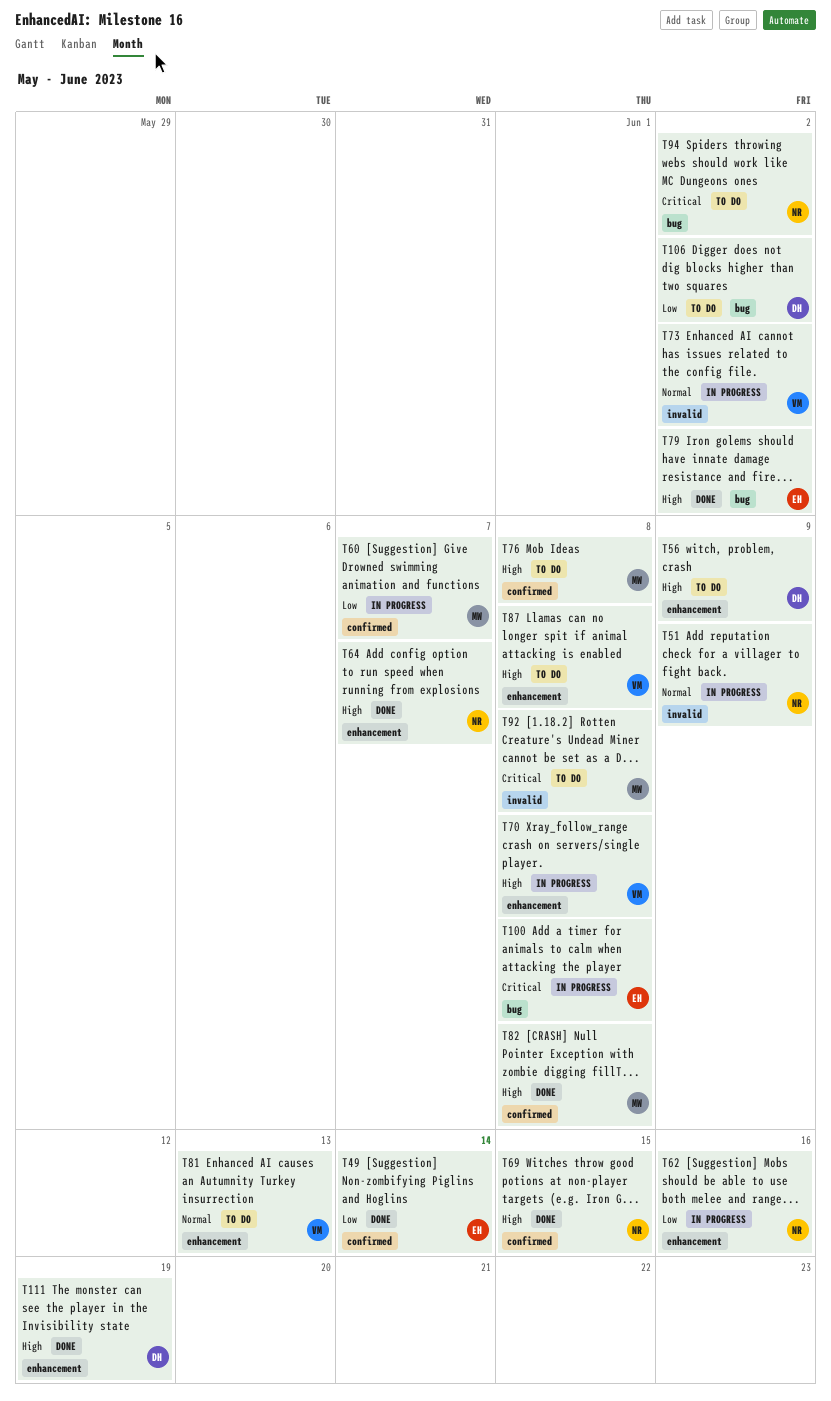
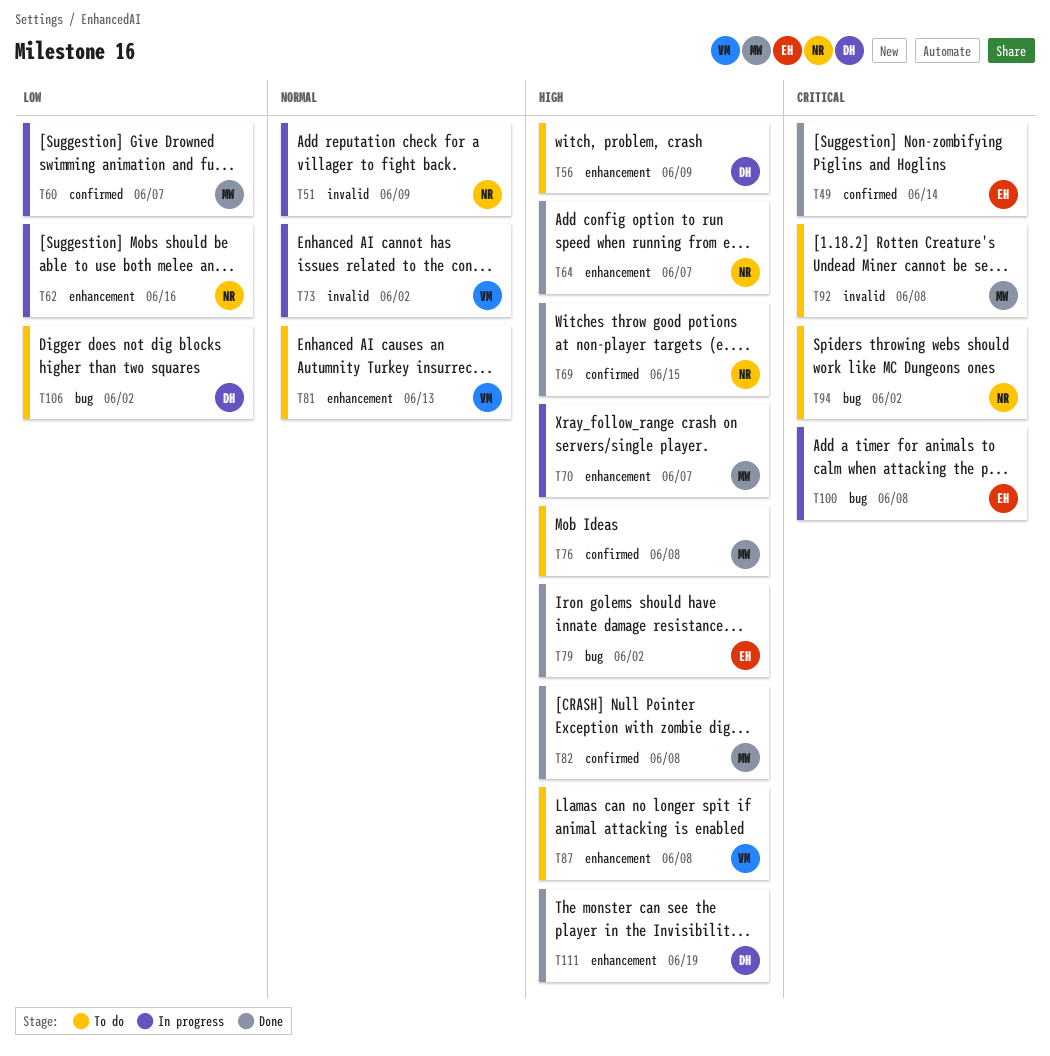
T49, priority: Low -> Critical
T70, owner: VM -> MW
T70, due: Jun 8 -> Jun 7

